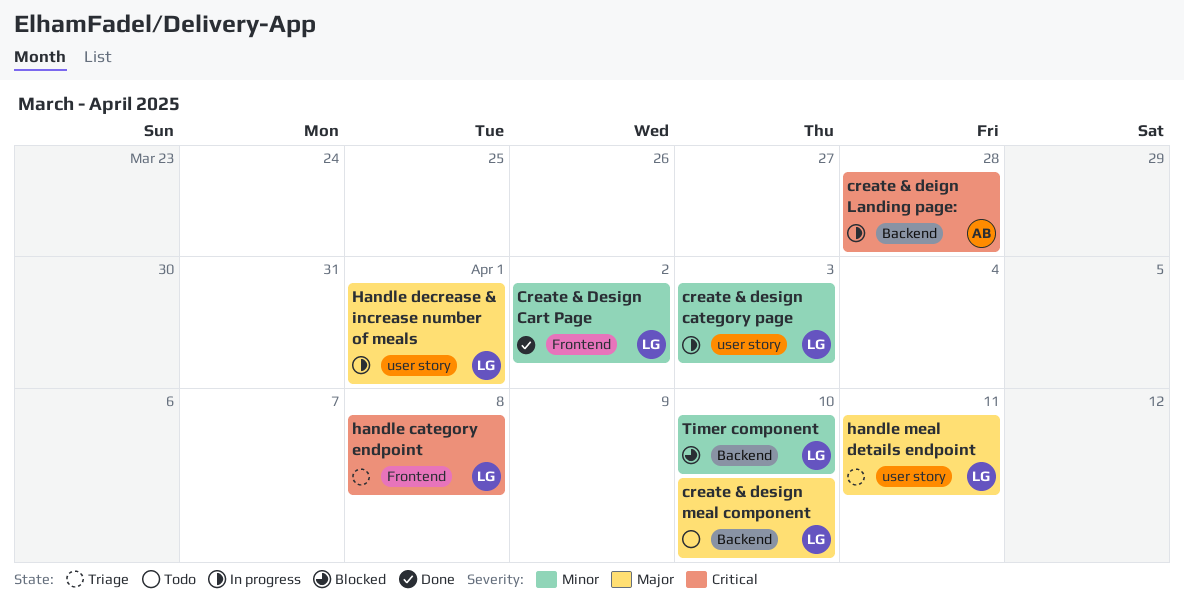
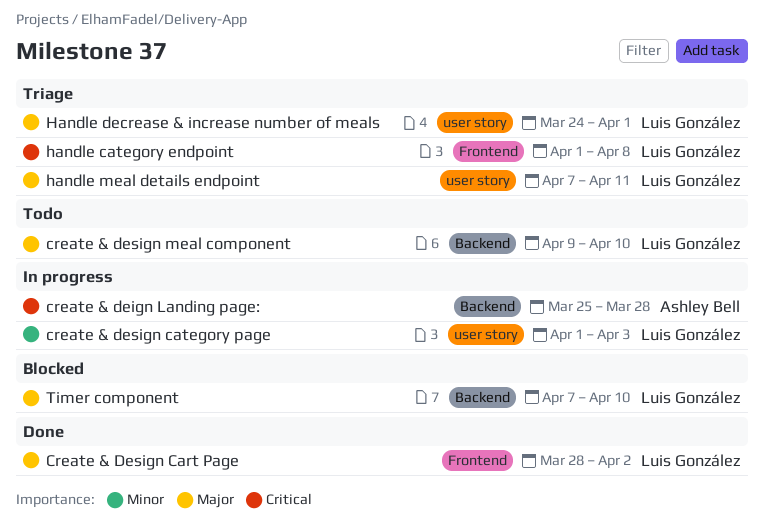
Create & Design Cart Page, priority: Minor -> Major
Handle decrease & increase number of meals, status: In progress -> Triage
Timer component, priority: Minor -> Major

